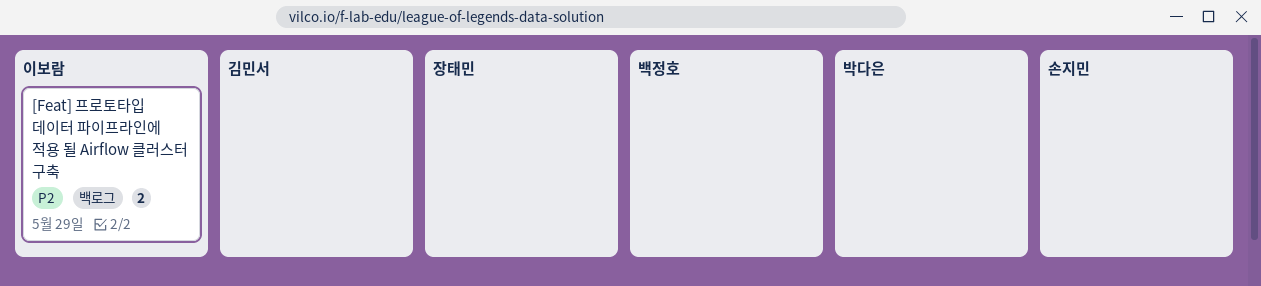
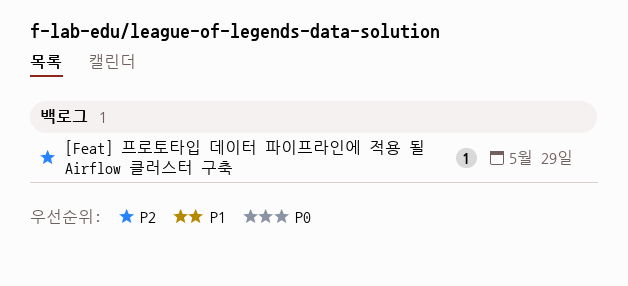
[Feat] 프로토타입 데이터 파이프라인에 적용 될 Airflow 클러스터 구축, estimate: 2 -> 1

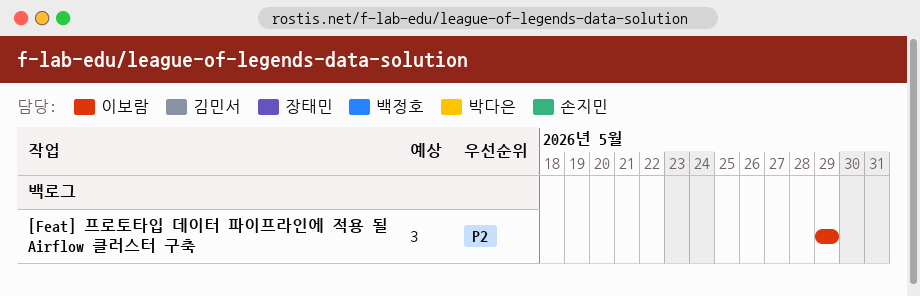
[Feat] 프로토타입 데이터 파이프라인에 적용 될 Airflow 클러스터 구축, estimate: 1 -> 3

